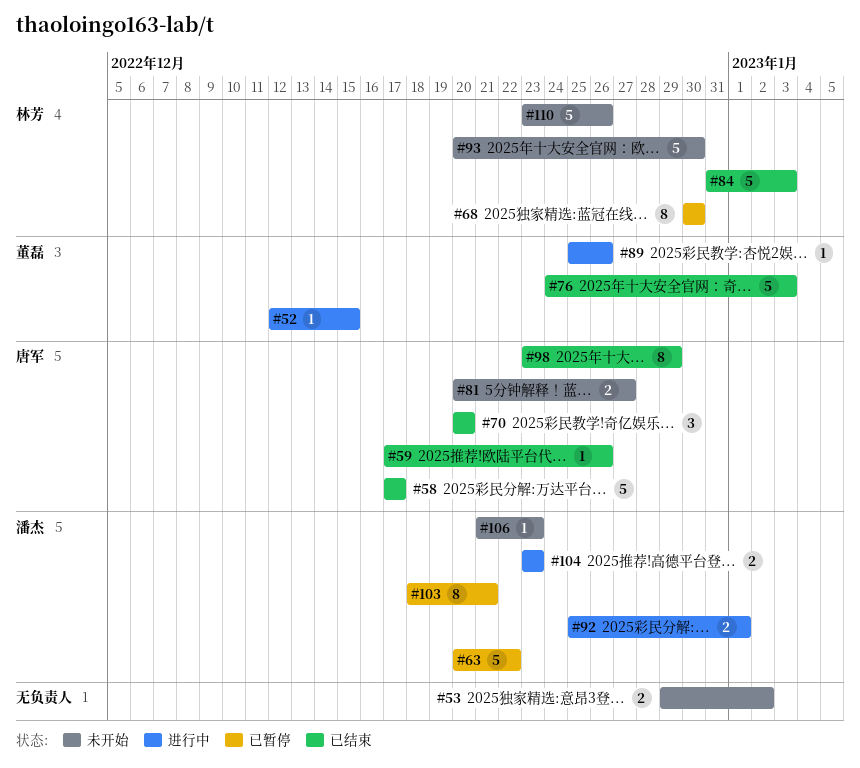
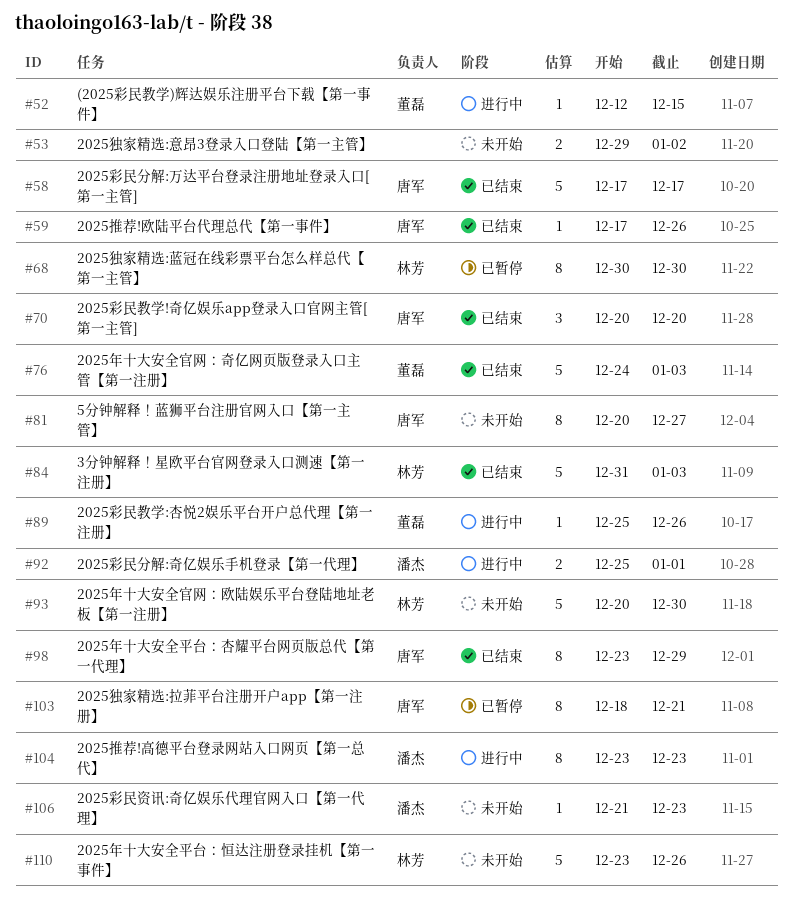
#63: present -> none
#81, estimate: 2 -> 8
#103, owner: 潘杰 -> 唐军
#104, estimate: 2 -> 8

